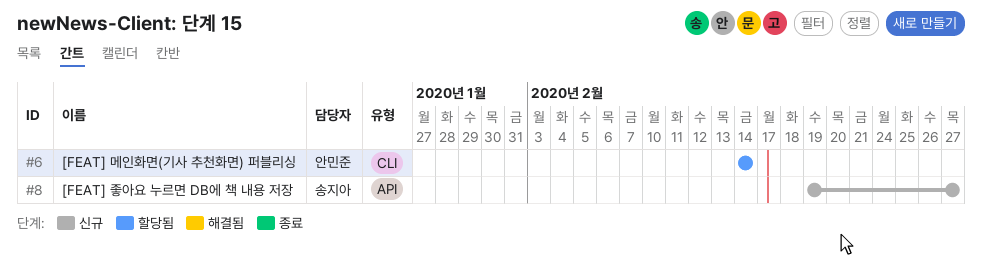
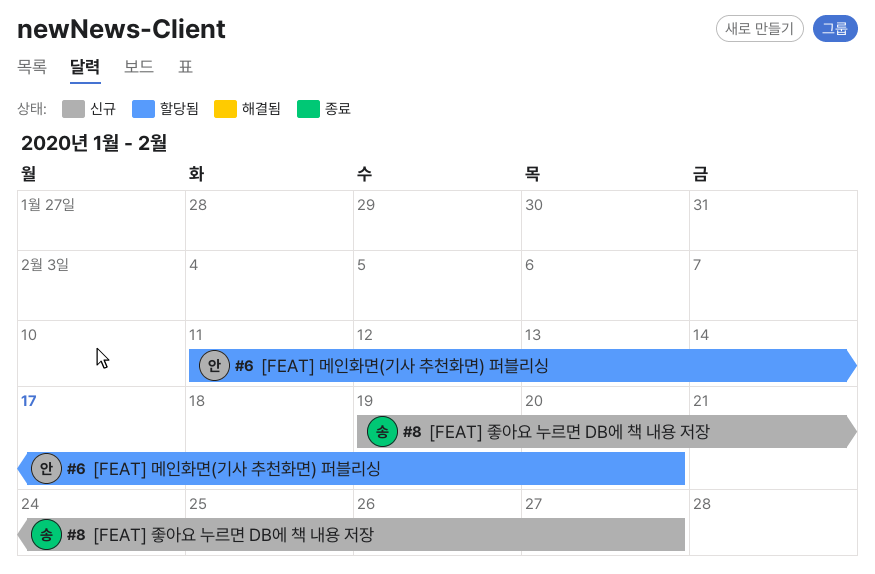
#6, start: Feb 14 -> Feb 11
#6, due: Feb 14 -> Feb 20

